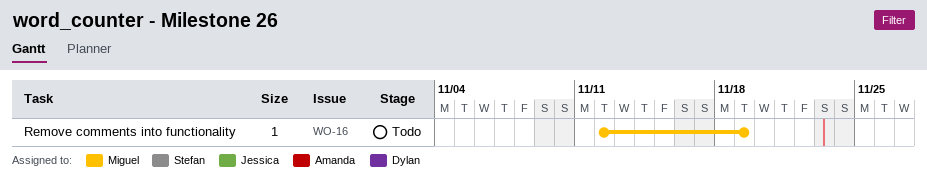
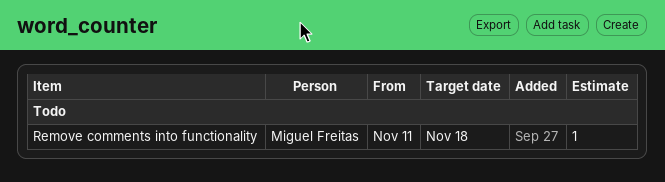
Remove comments into functionality, start: Nov 12 -> Nov 11
Remove comments into functionality, due: Nov 19 -> Nov 18

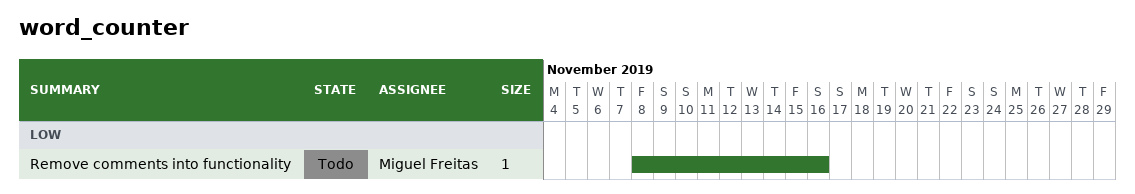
Remove comments into functionality, start: Nov 11 -> Nov 8
Remove comments into functionality, due: Nov 18 -> Nov 16

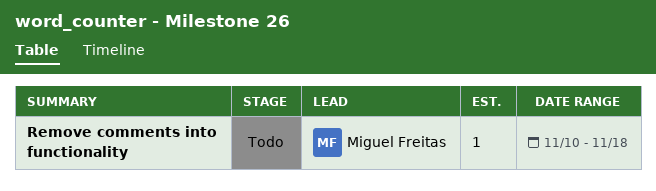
Remove comments into functionality, start: Nov 8 -> Nov 10
Remove comments into functionality, due: Nov 16 -> Nov 18

